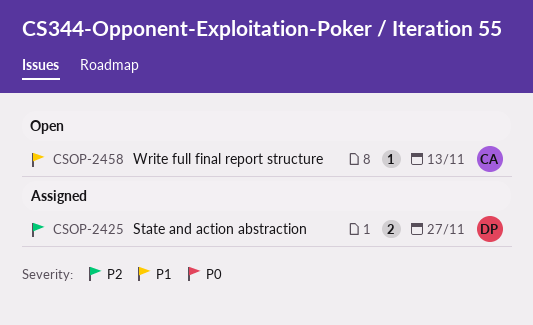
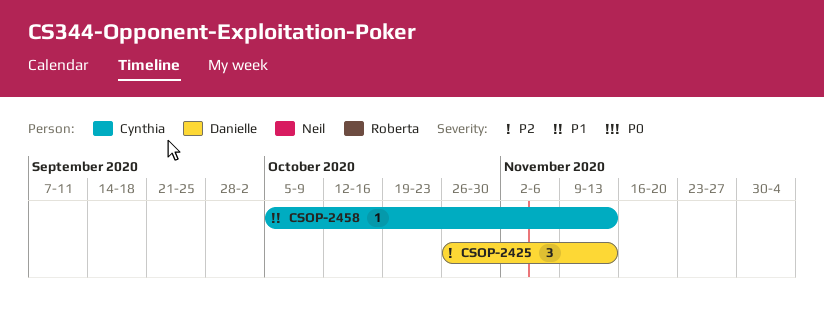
CSOP-2425, estimate: 2 -> 3
CSOP-2425, due: Nov 27 -> Nov 13

